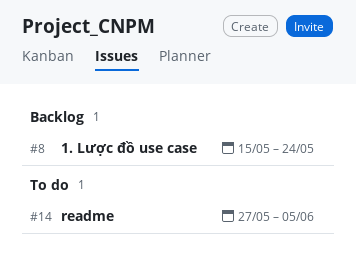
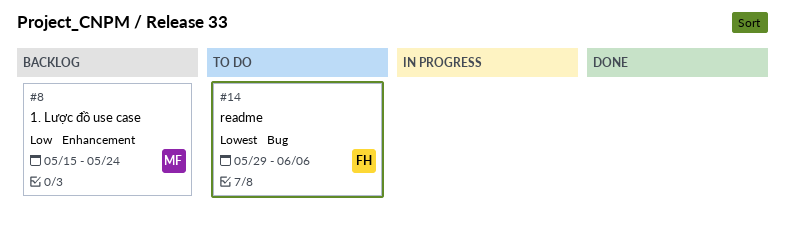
#14, start: May 27 -> May 29
#14, due: Jun 5 -> Jun 6

